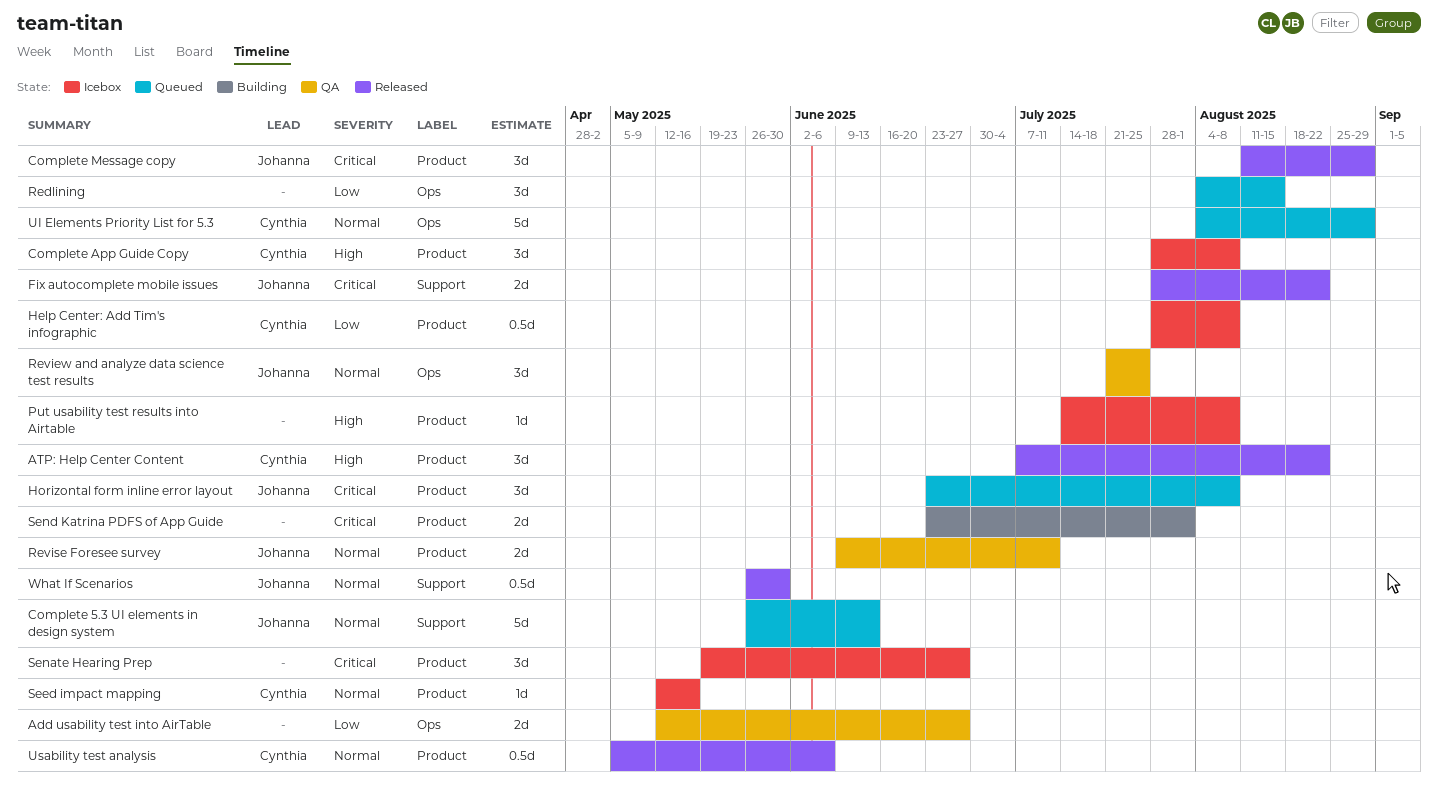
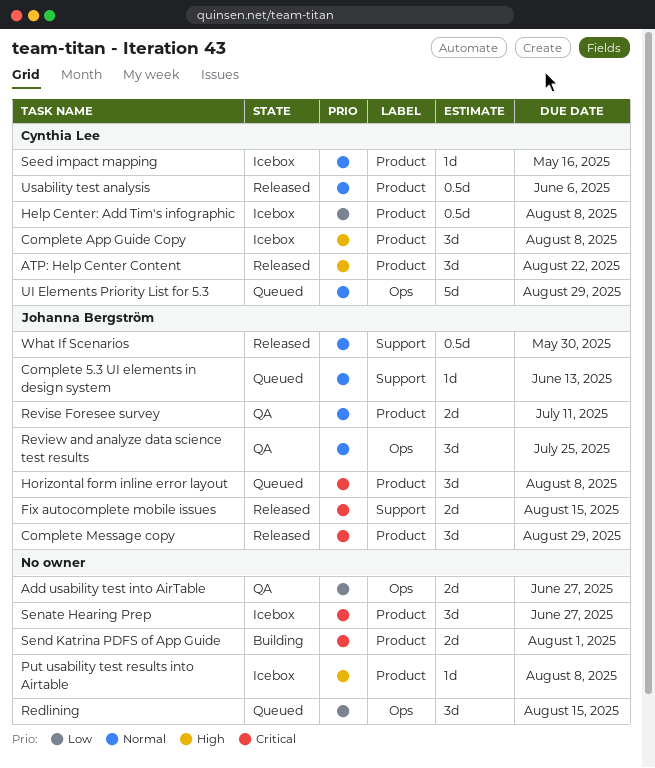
Complete 5.3 UI elements in design system, estimate: 5d -> 1d
Fix autocomplete mobile issues, due: Aug 22 -> Aug 15

